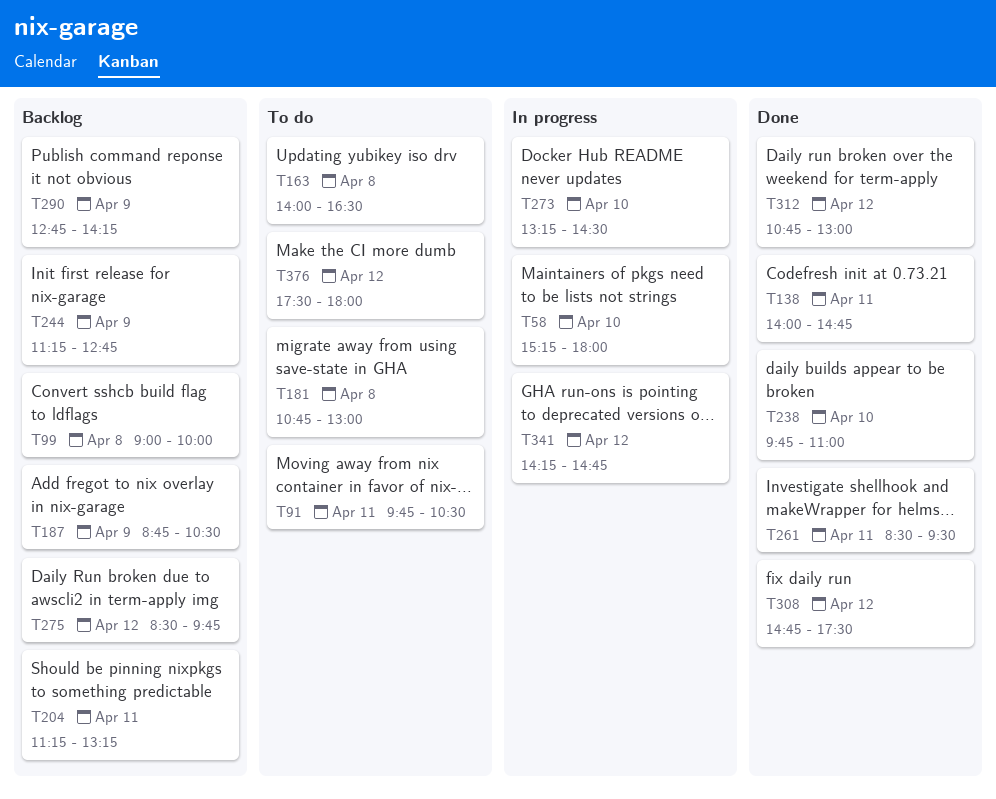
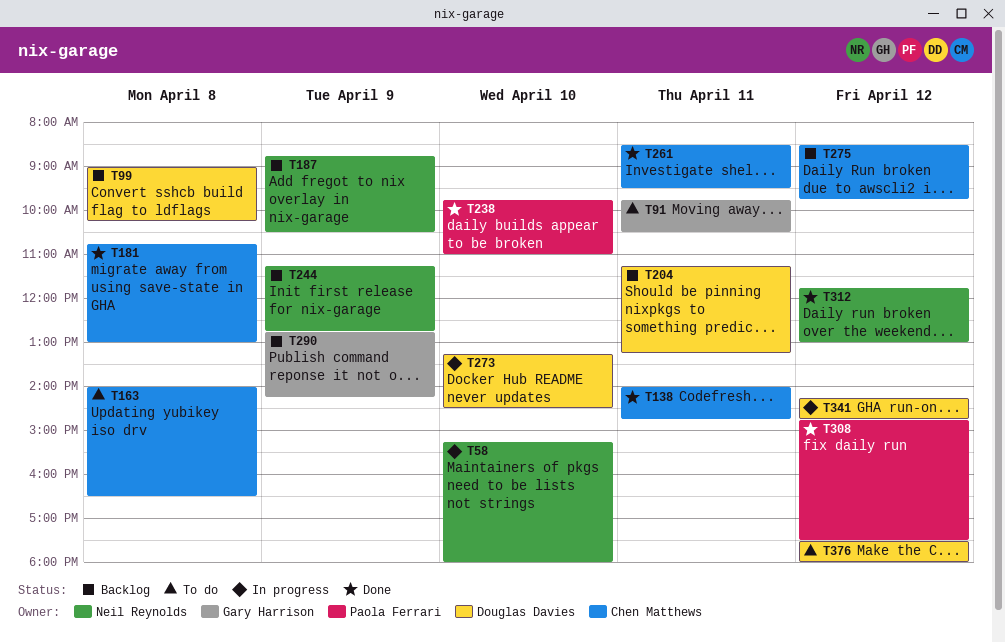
T99, ends: 10:00 -> 10:15
T181, status: To do -> Done
T312, begins: 10:45 -> 11:45

